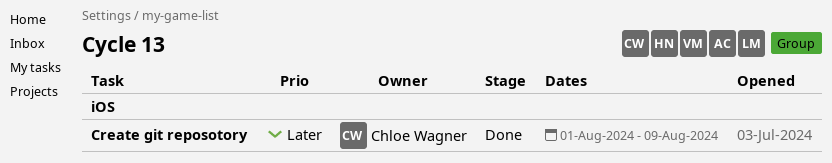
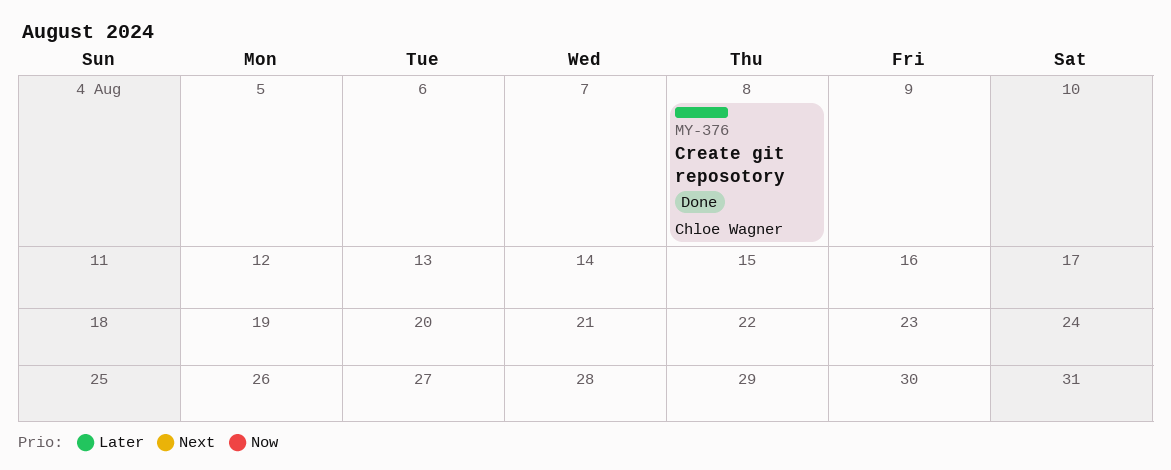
Create git reposotory, due: Aug 9 -> Aug 8

